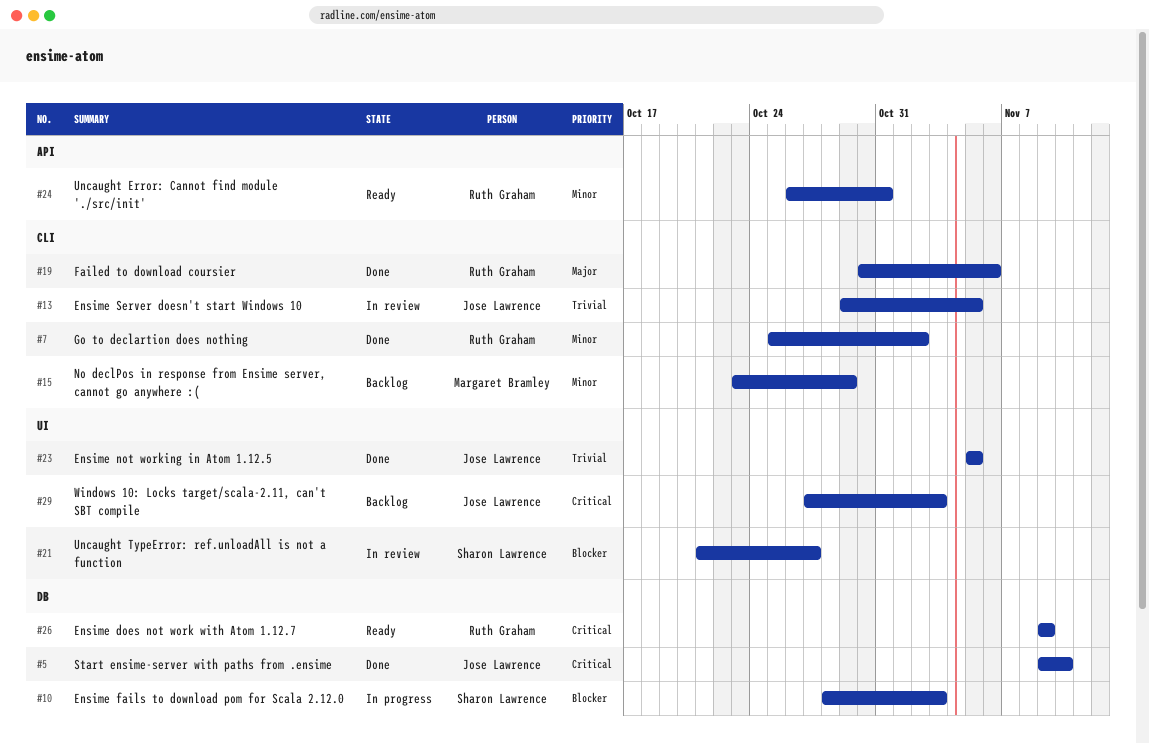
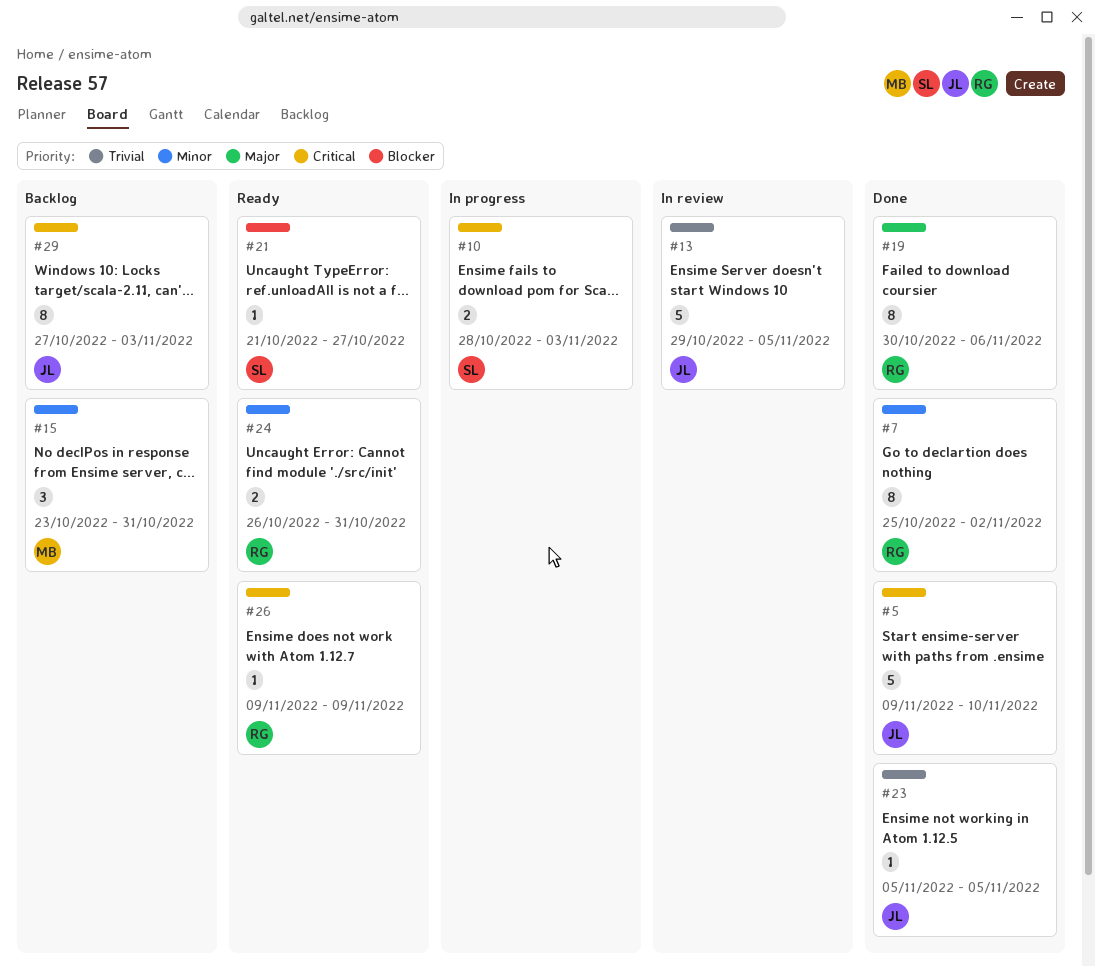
#10, priority: Blocker -> Critical
#15, due: Oct 29 -> Oct 31
#21, status: In review -> Ready

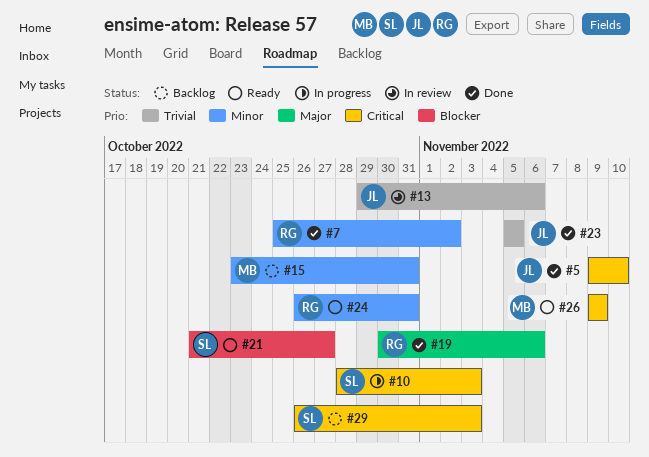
#13, due: Nov 5 -> Nov 6
#26, owner: RG -> MB
#29, owner: JL -> SL
#29, start: Oct 27 -> Oct 26

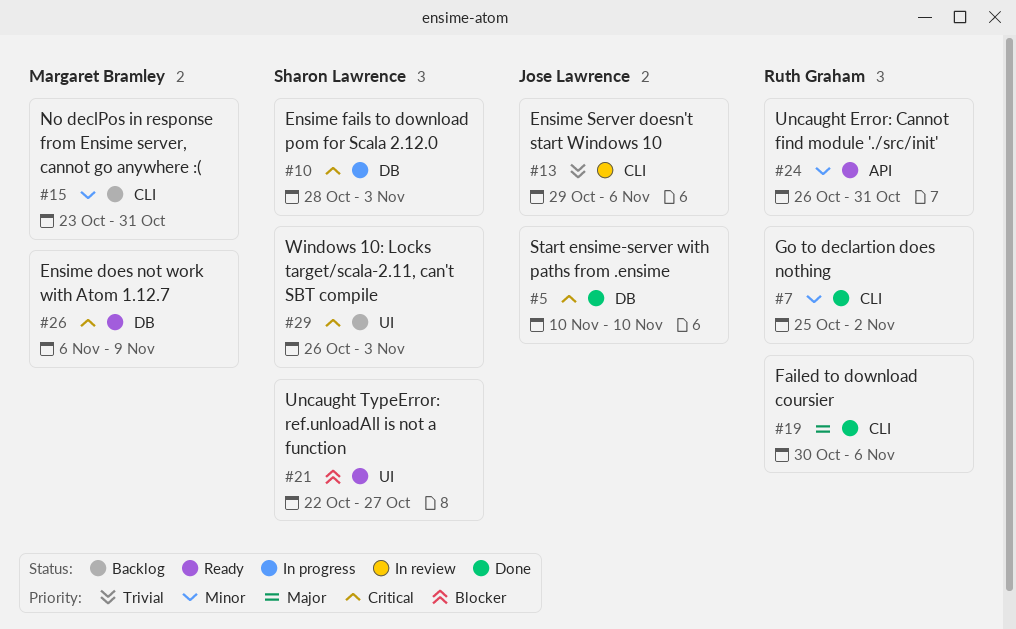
#5, start: Nov 9 -> Nov 10
#21, start: Oct 21 -> Oct 22
#23: present -> none
#26, start: Nov 9 -> Nov 6

